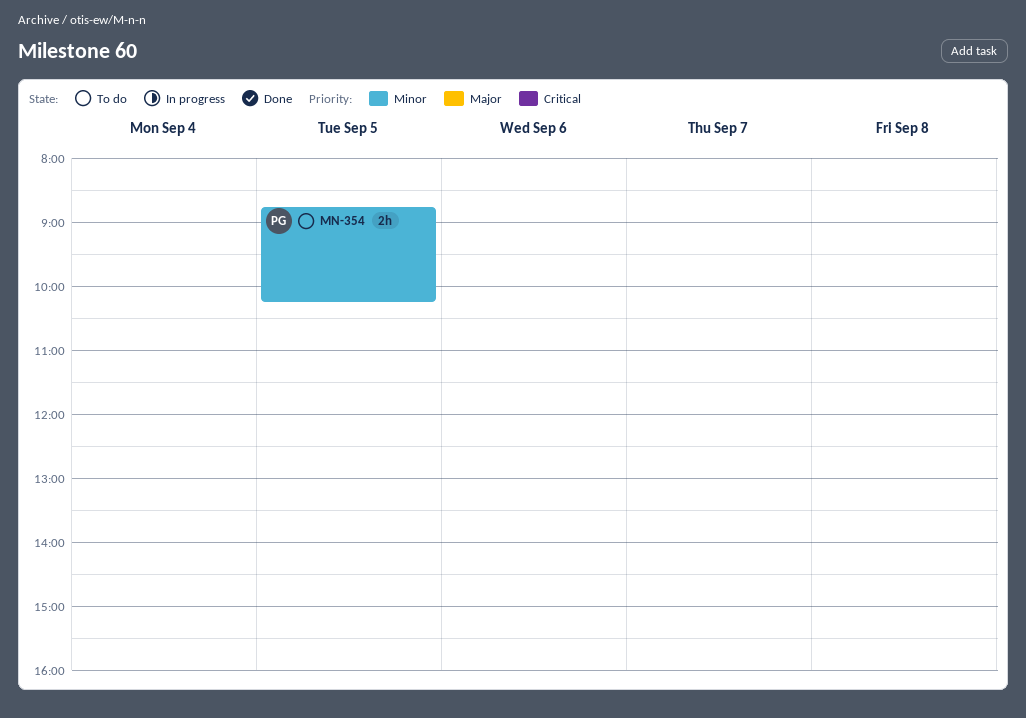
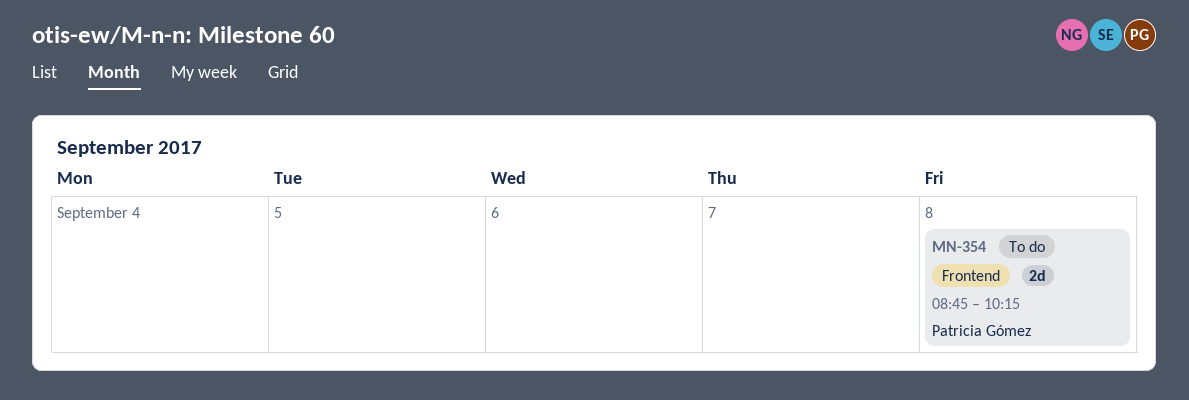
MN-354, estimate: 2h -> 2d
MN-354, day: Sep 5 -> Sep 8

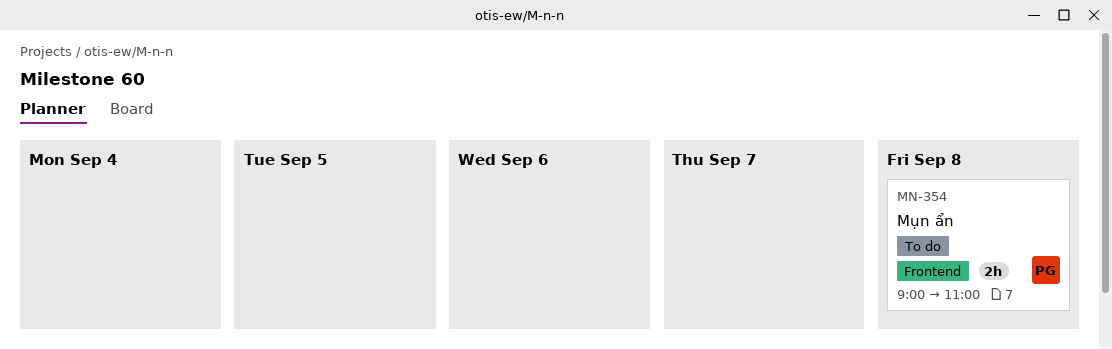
MN-354, estimate: 2d -> 2h
MN-354, begins: 08:45 -> 09:00
MN-354, ends: 10:15 -> 11:00

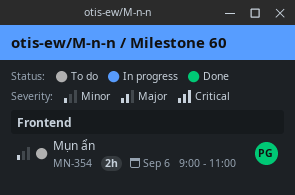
MN-354, day: Sep 8 -> Sep 6

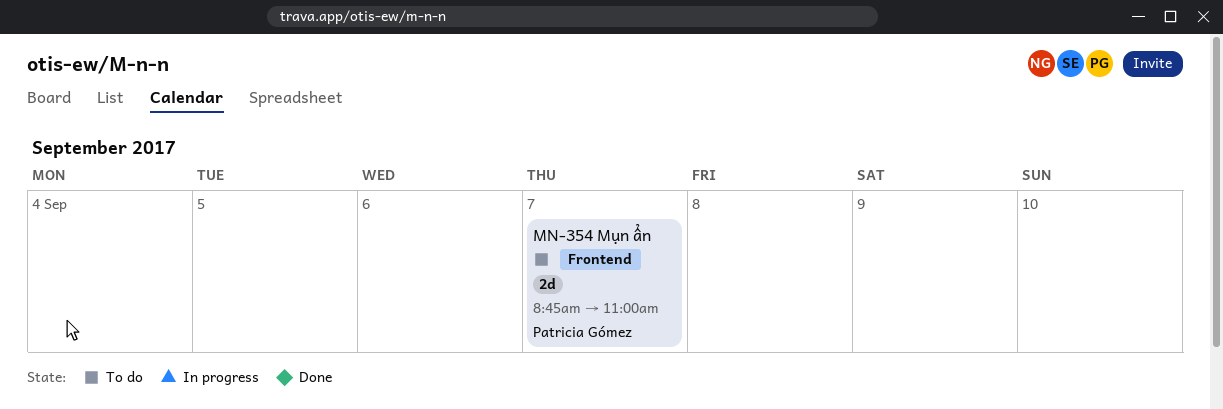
MN-354, estimate: 2h -> 2d
MN-354, day: Sep 6 -> Sep 7
MN-354, begins: 09:00 -> 08:45

